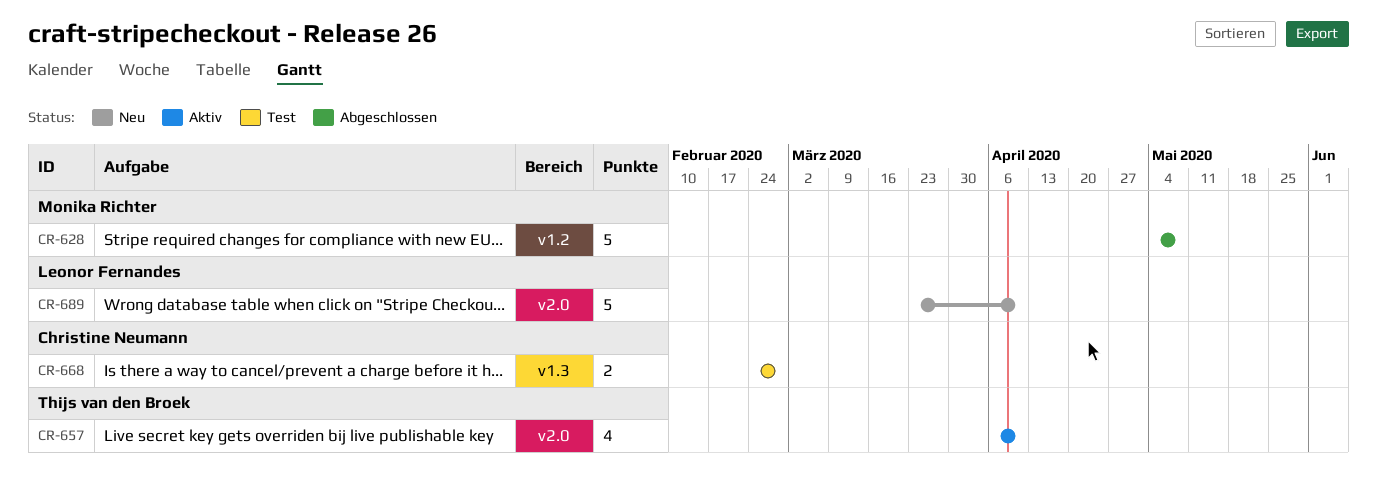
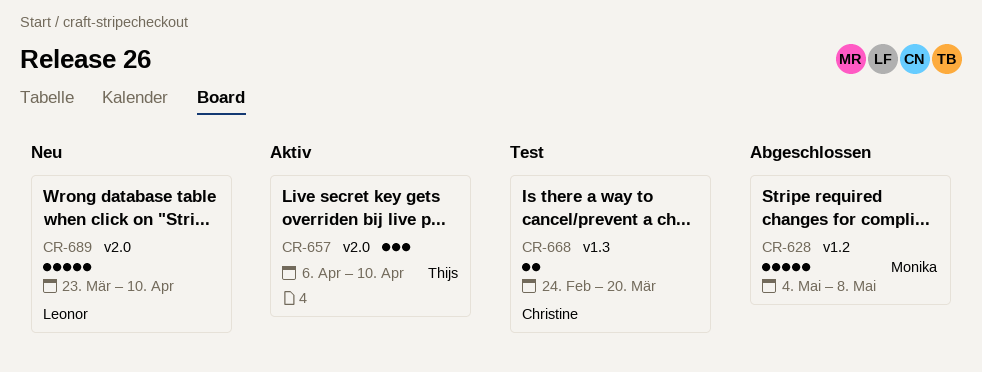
CR-657, estimate: 4 -> 3
CR-668, due: Feb 28 -> Mar 20

